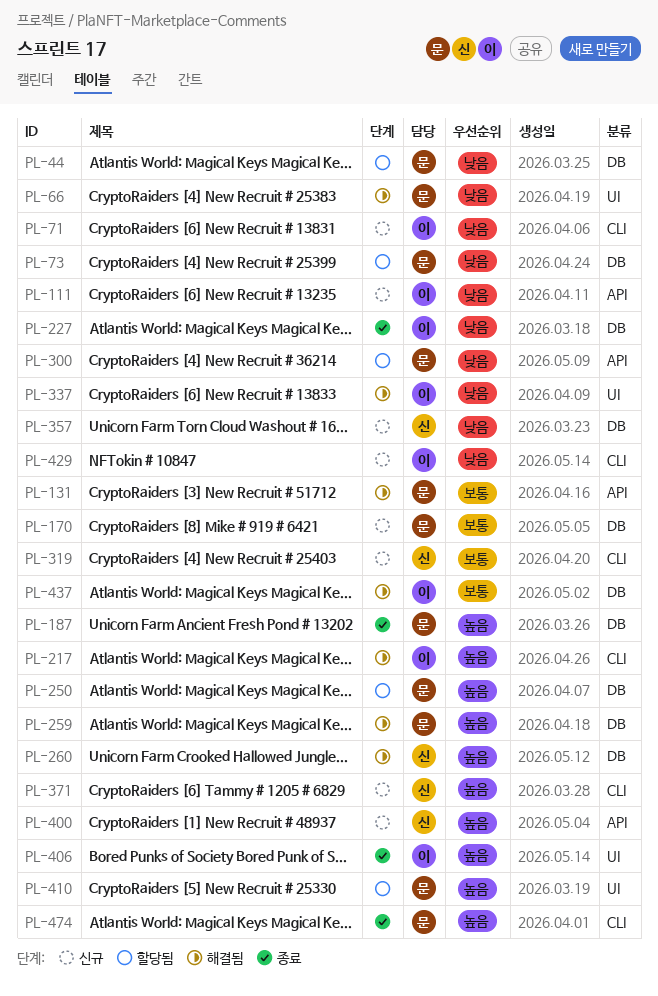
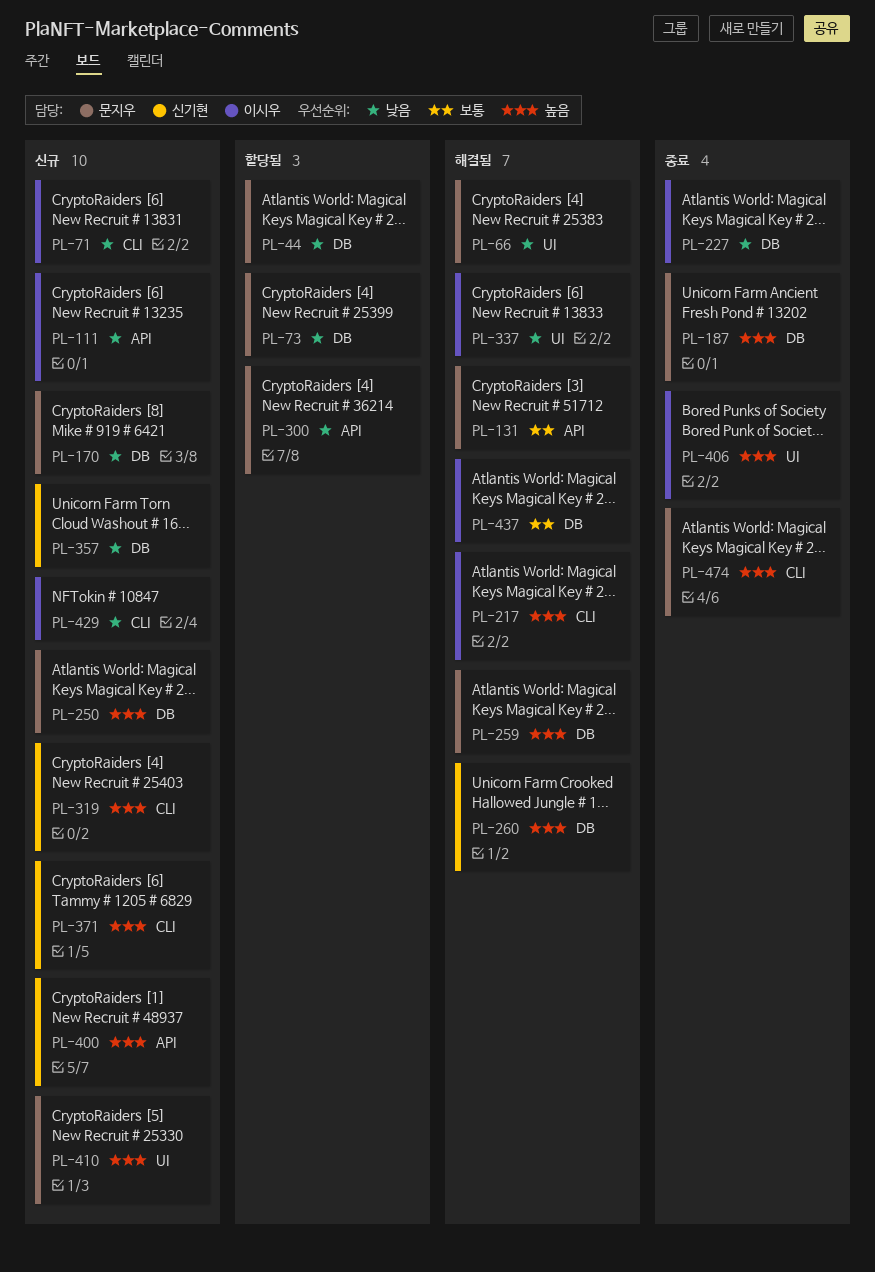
PL-170, priority: 보통 -> 낮음
PL-250, status: 할당됨 -> 신규
PL-319, priority: 보통 -> 높음
PL-410, status: 할당됨 -> 신규

